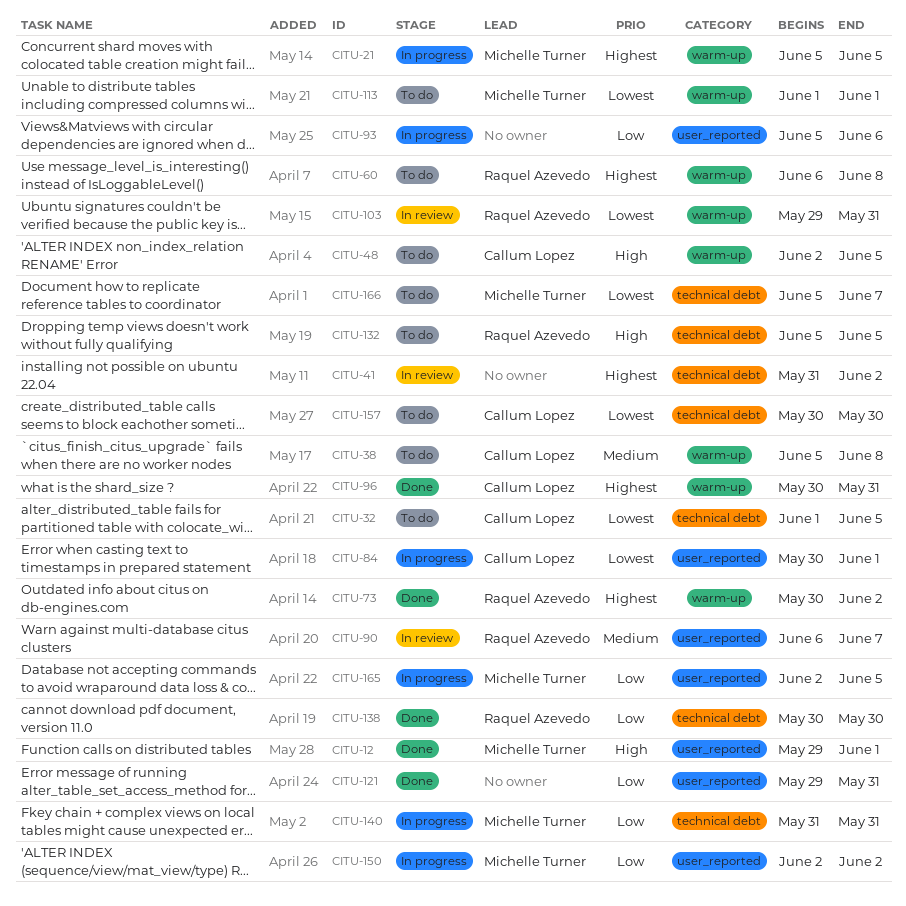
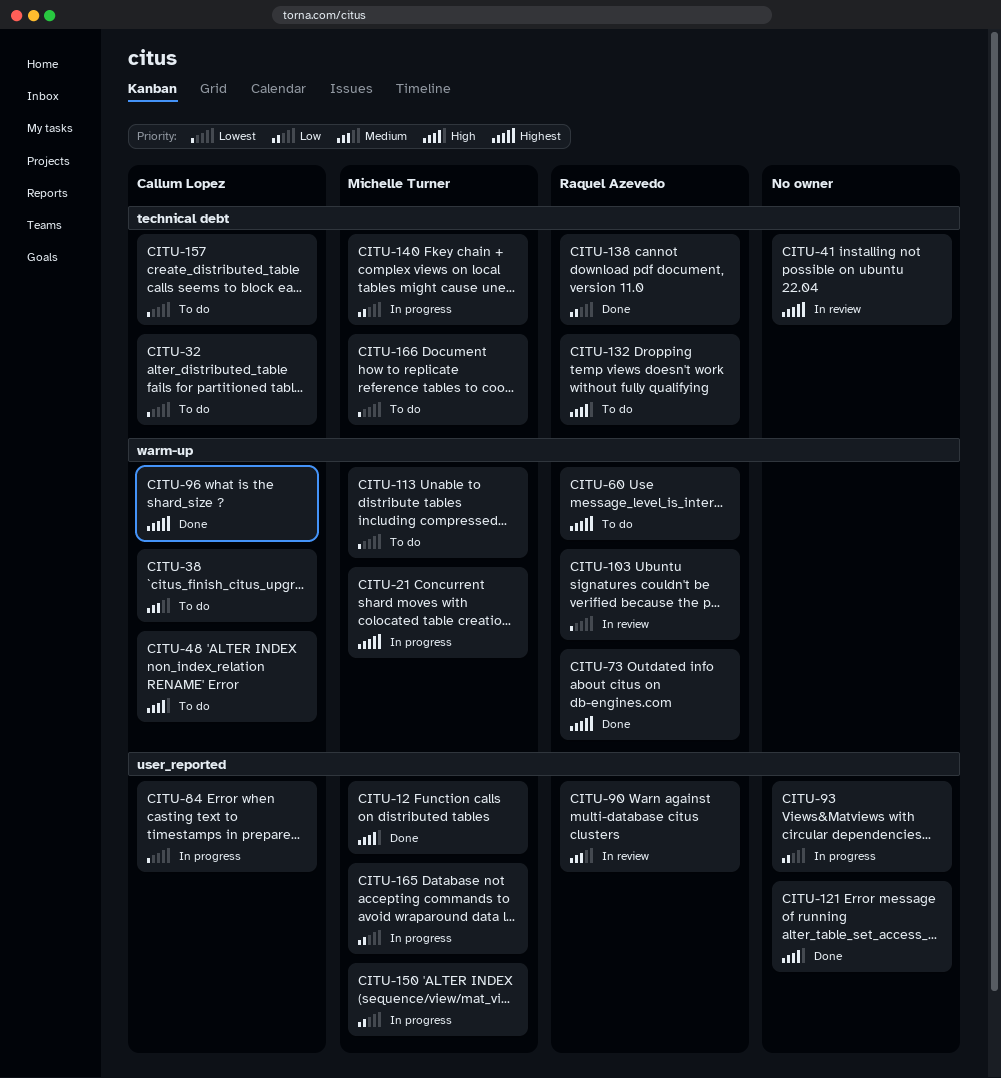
CITU-121, priority: Low -> High

